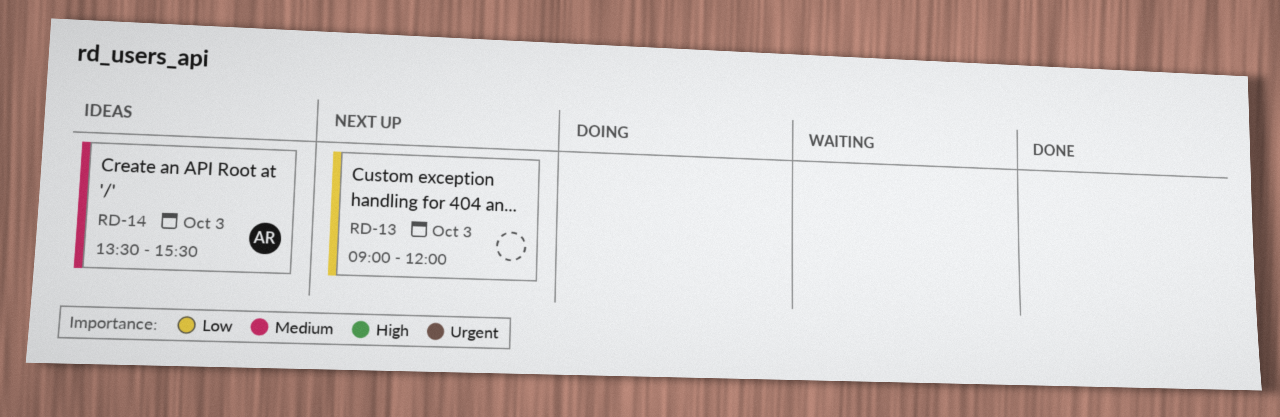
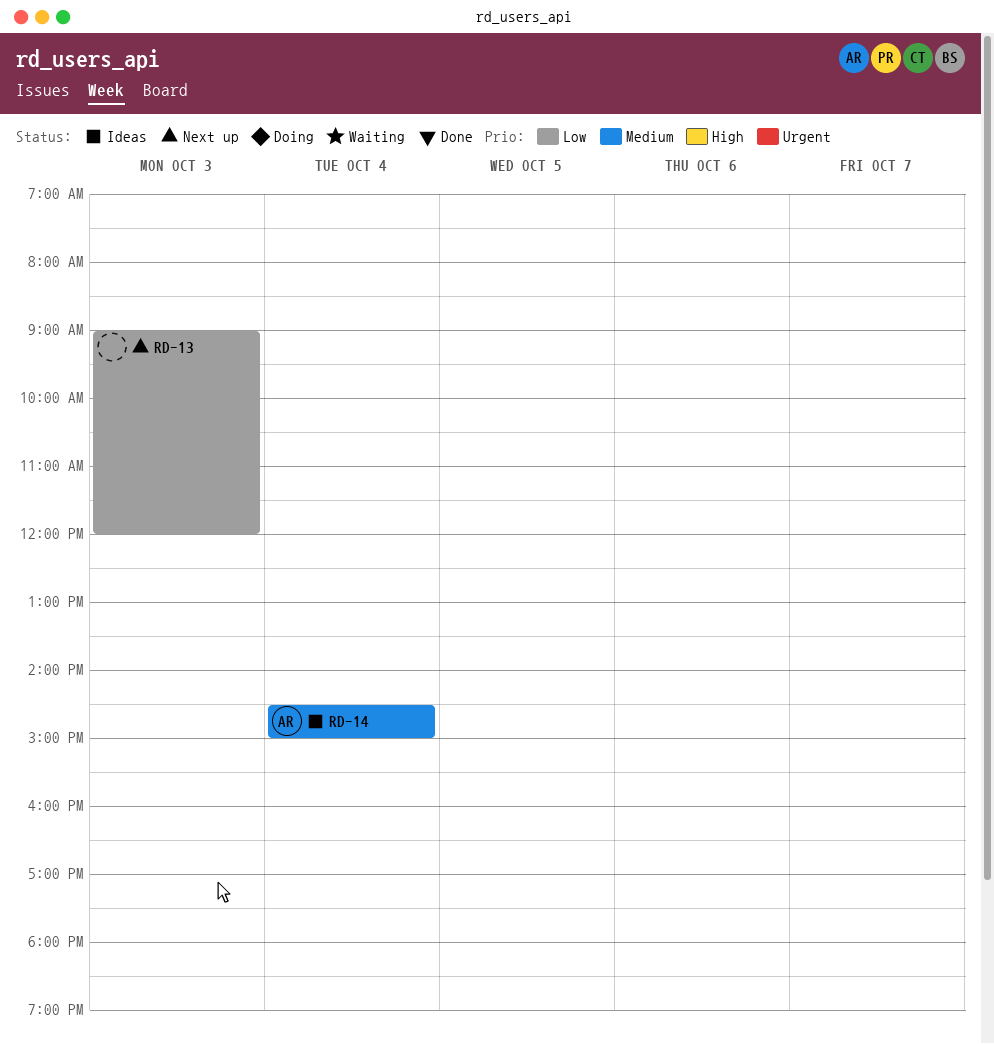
RD-14, day: Oct 3 -> Oct 4
RD-14, begins: 13:30 -> 14:30
RD-14, ends: 15:30 -> 15:00

